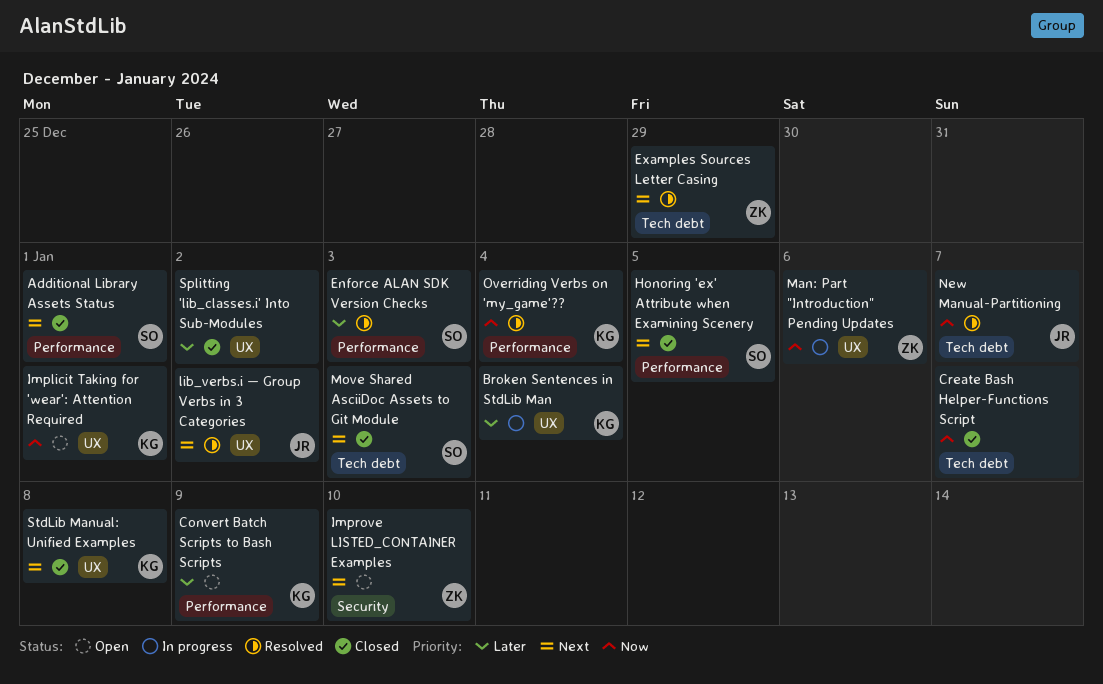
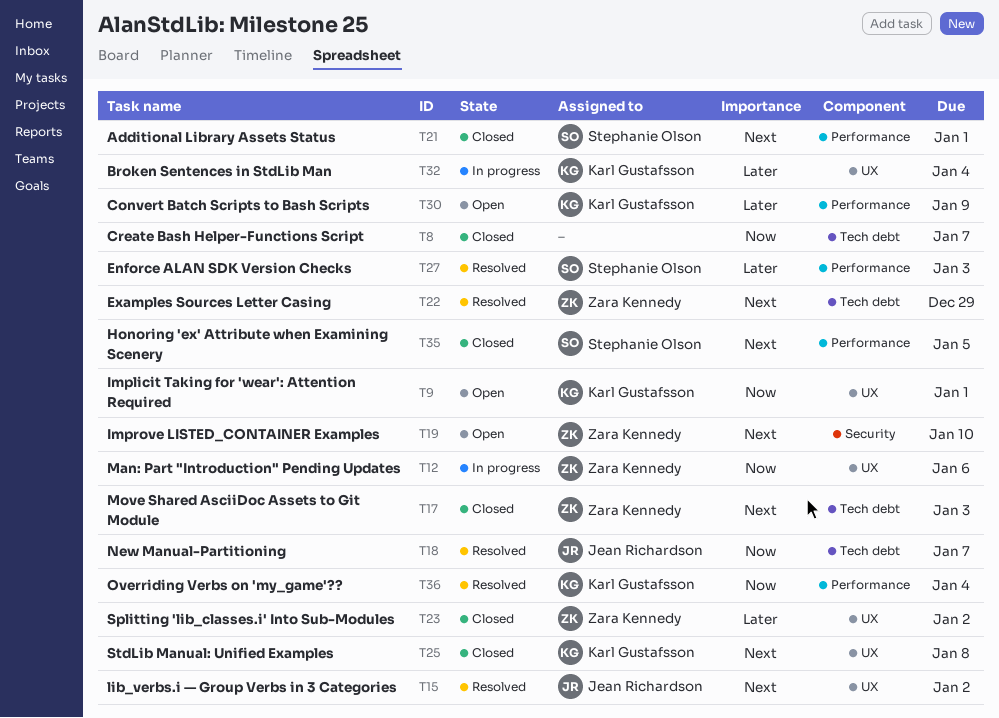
Move Shared AsciiDoc Assets to Git Module, owner: Stephanie Olson -> Zara Kennedy
Splitting 'lib_classes.i' Into Sub-Modules, owner: none -> Zara Kennedy

